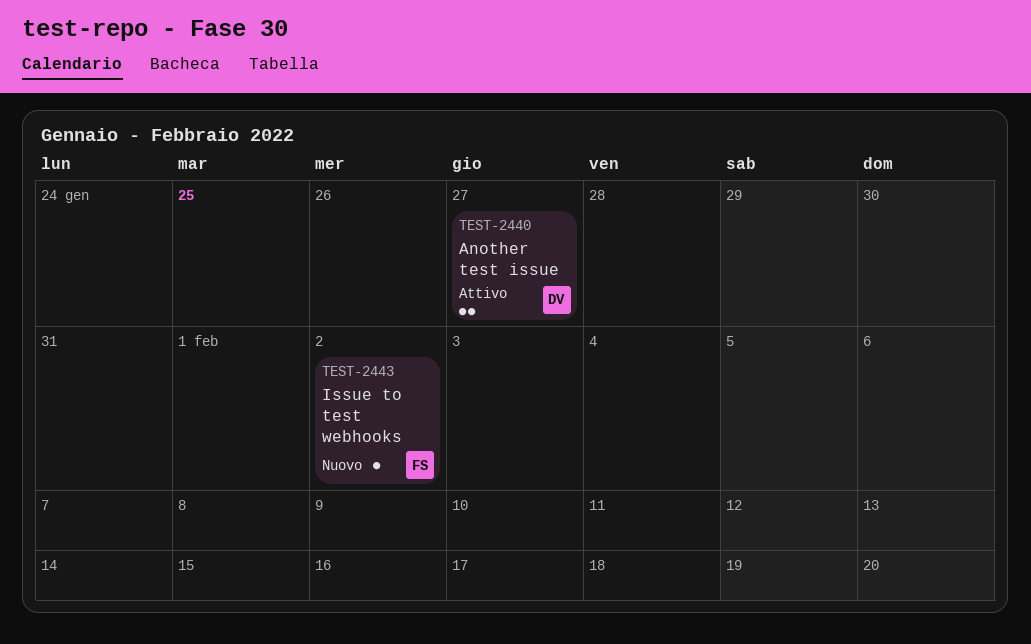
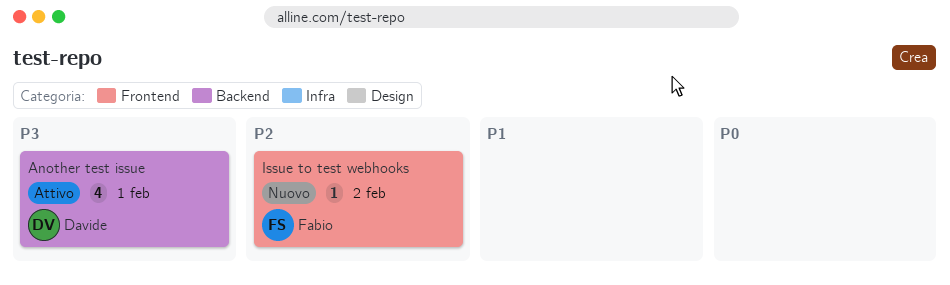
Another test issue, estimate: 2 -> 4
Another test issue, due: Jan 27 -> Feb 1

